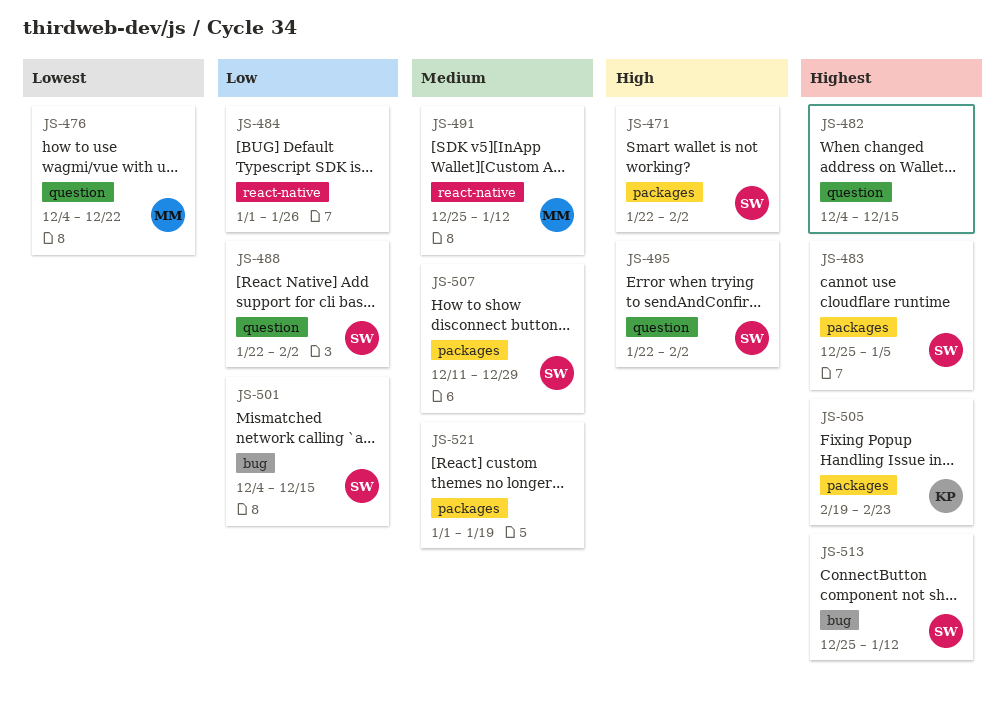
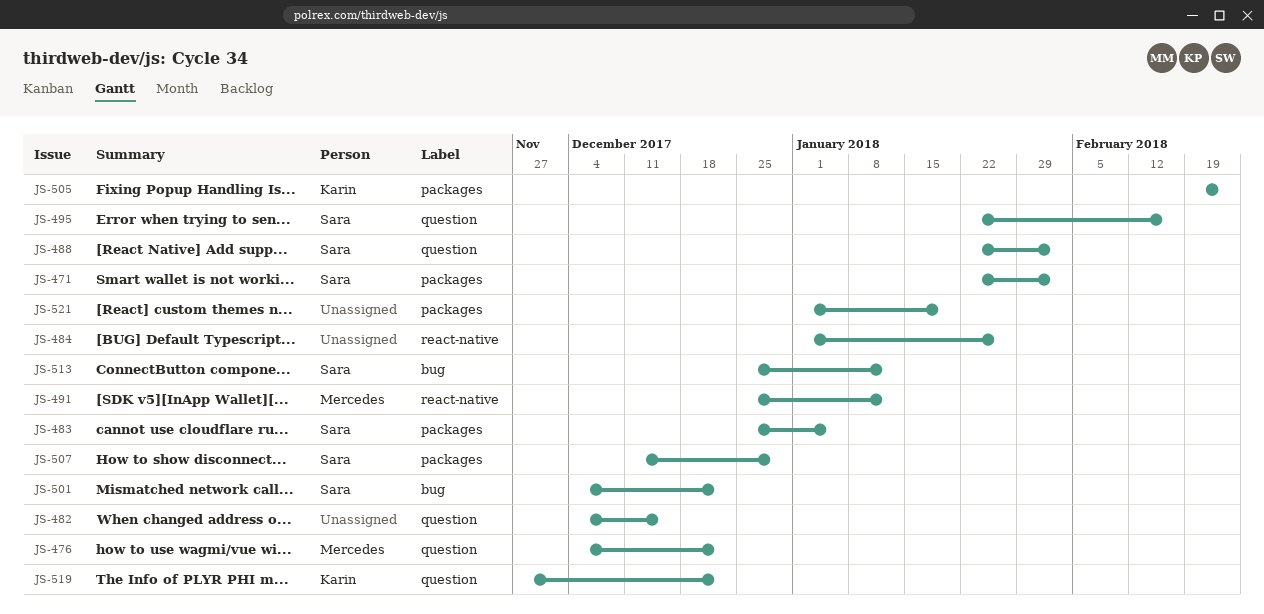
JS-495, due: Feb 2 -> Feb 16
JS-501, due: Dec 15 -> Dec 22
JS-519: none -> present

